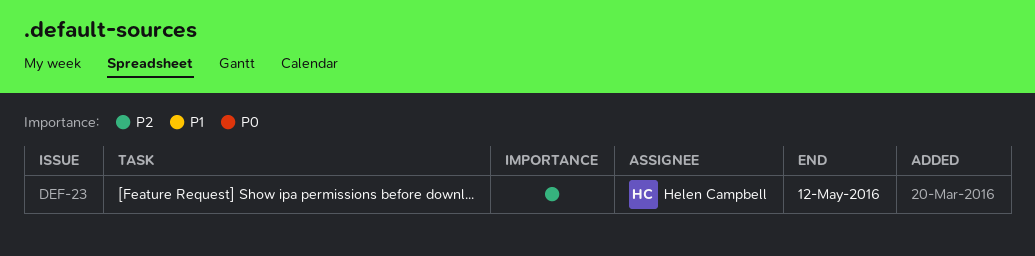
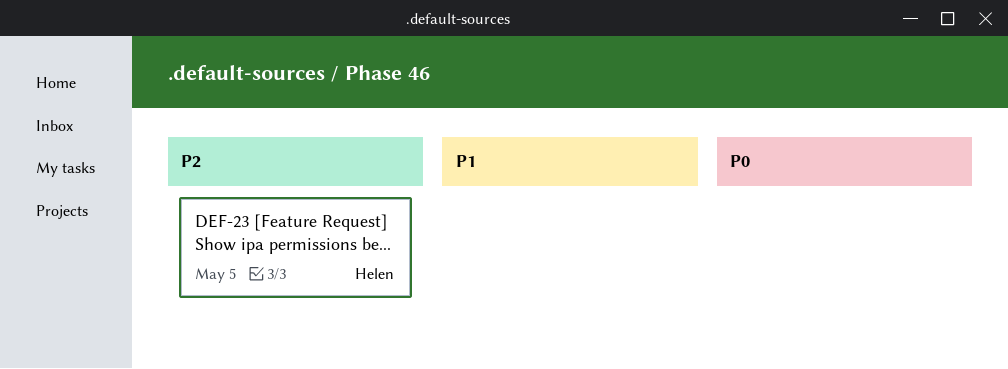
DEF-23, due: May 12 -> May 5

